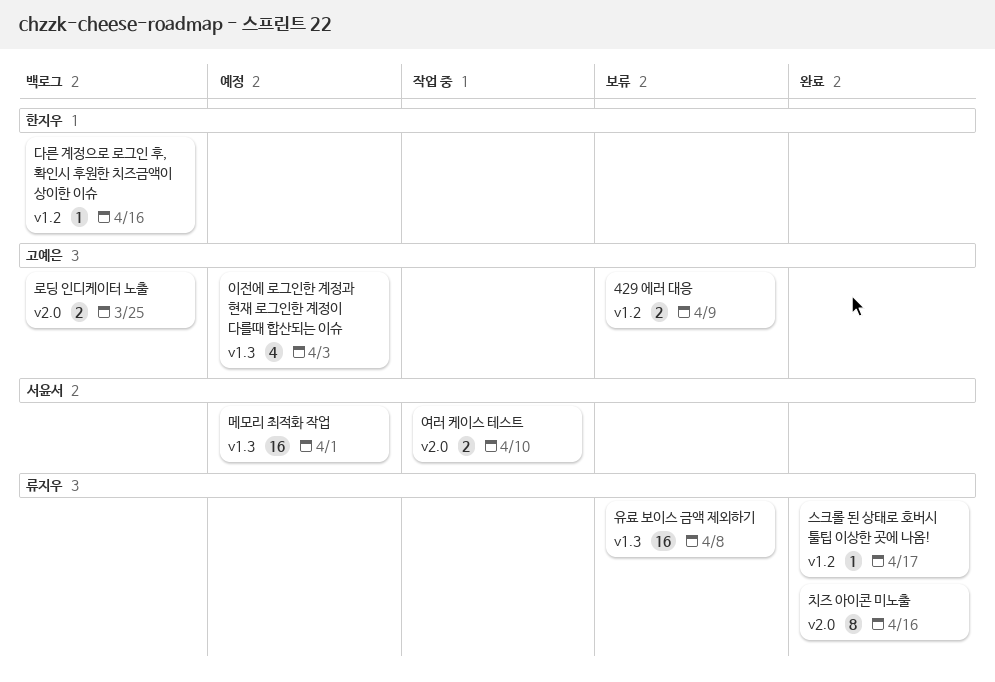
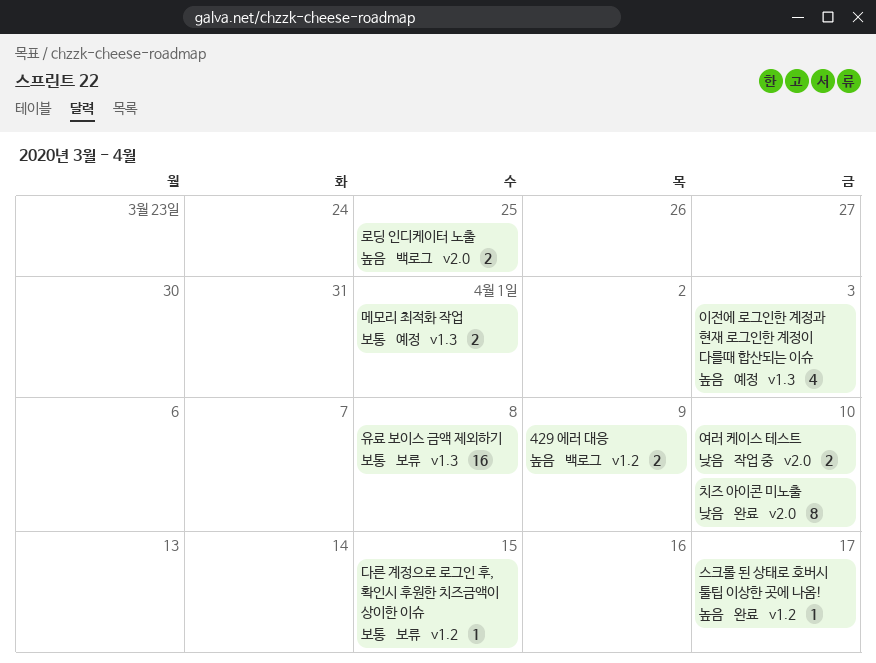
429 에러 대응, status: 보류 -> 백로그
다른 계정으로 로그인 후, 확인시 후원한 치즈금액이 상이한 이슈, status: 백로그 -> 보류
다른 계정으로 로그인 후, 확인시 후원한 치즈금액이 상이한 이슈, due: Apr 16 -> Apr 15
메모리 최적화 작업, estimate: 16 -> 2
치즈 아이콘 미노출, due: Apr 16 -> Apr 10

